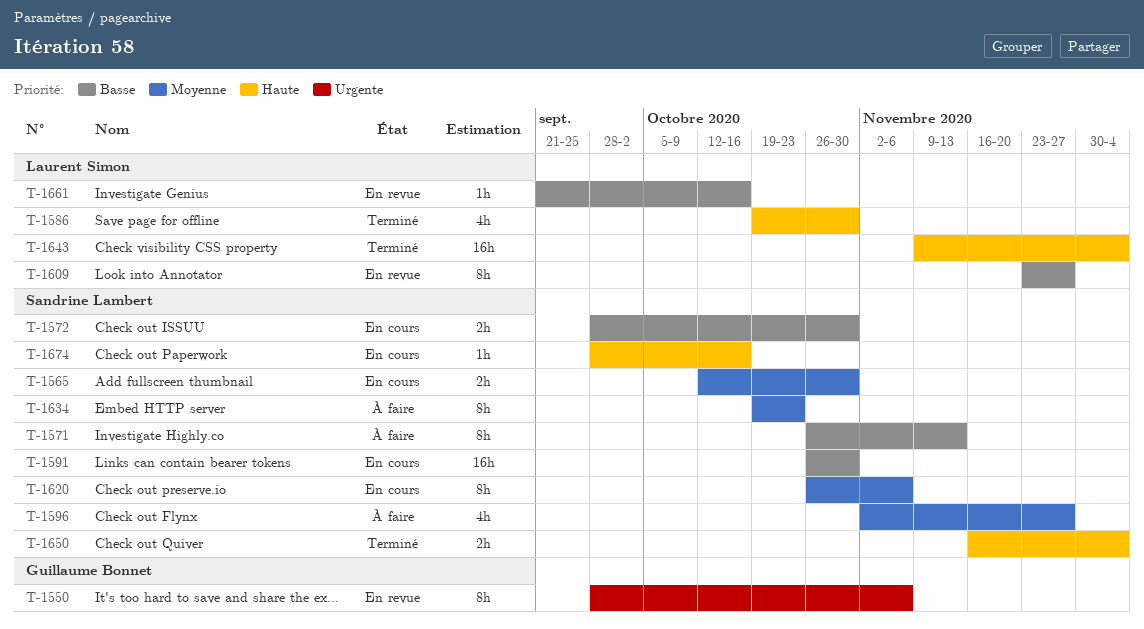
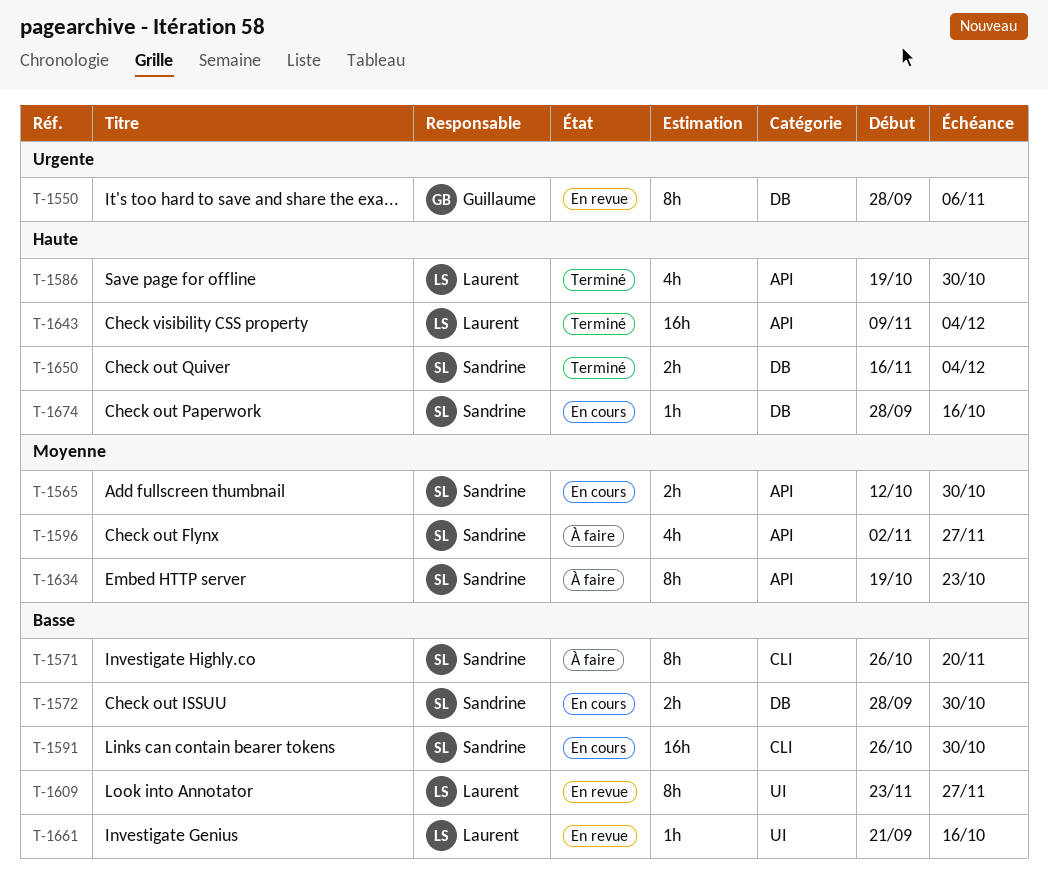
T-1571, due: Nov 13 -> Nov 20
T-1620: present -> none

